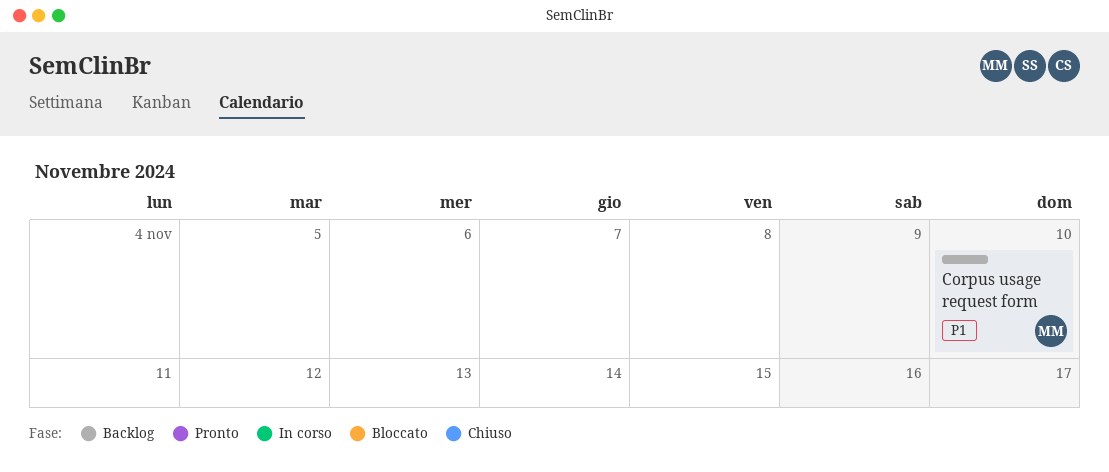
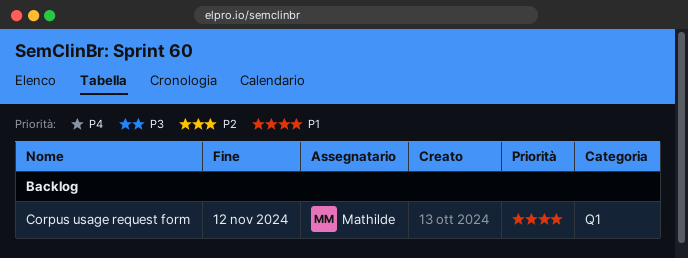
Corpus usage request form, due: Nov 10 -> Nov 12

